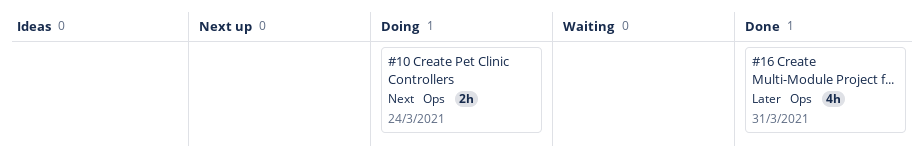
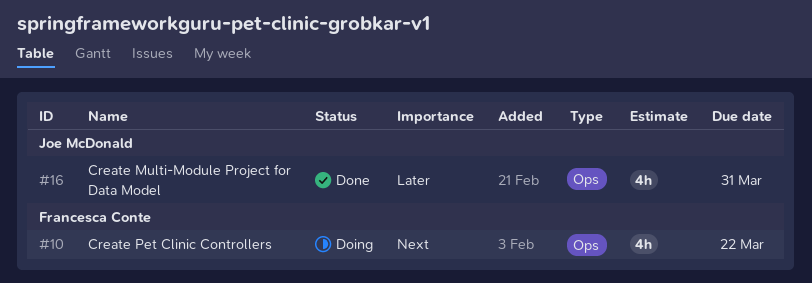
#10, estimate: 2h -> 4h
#10, due: Mar 24 -> Mar 22

